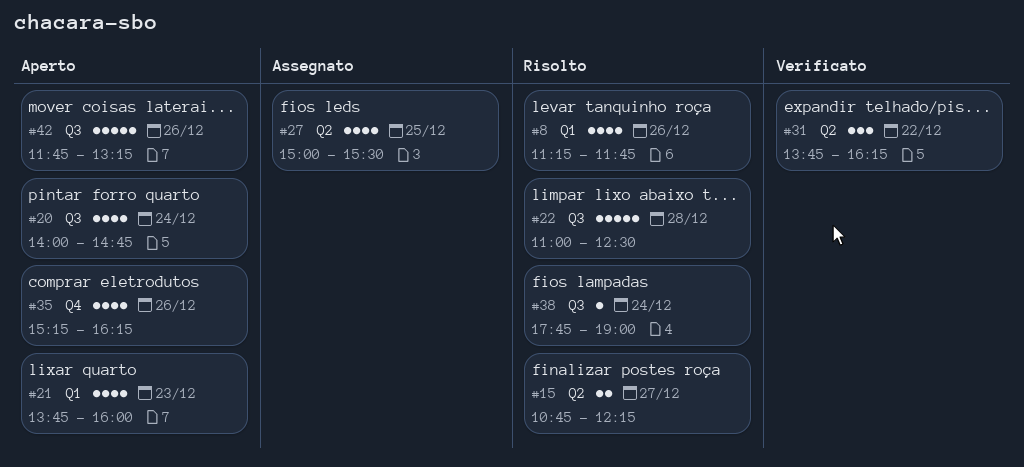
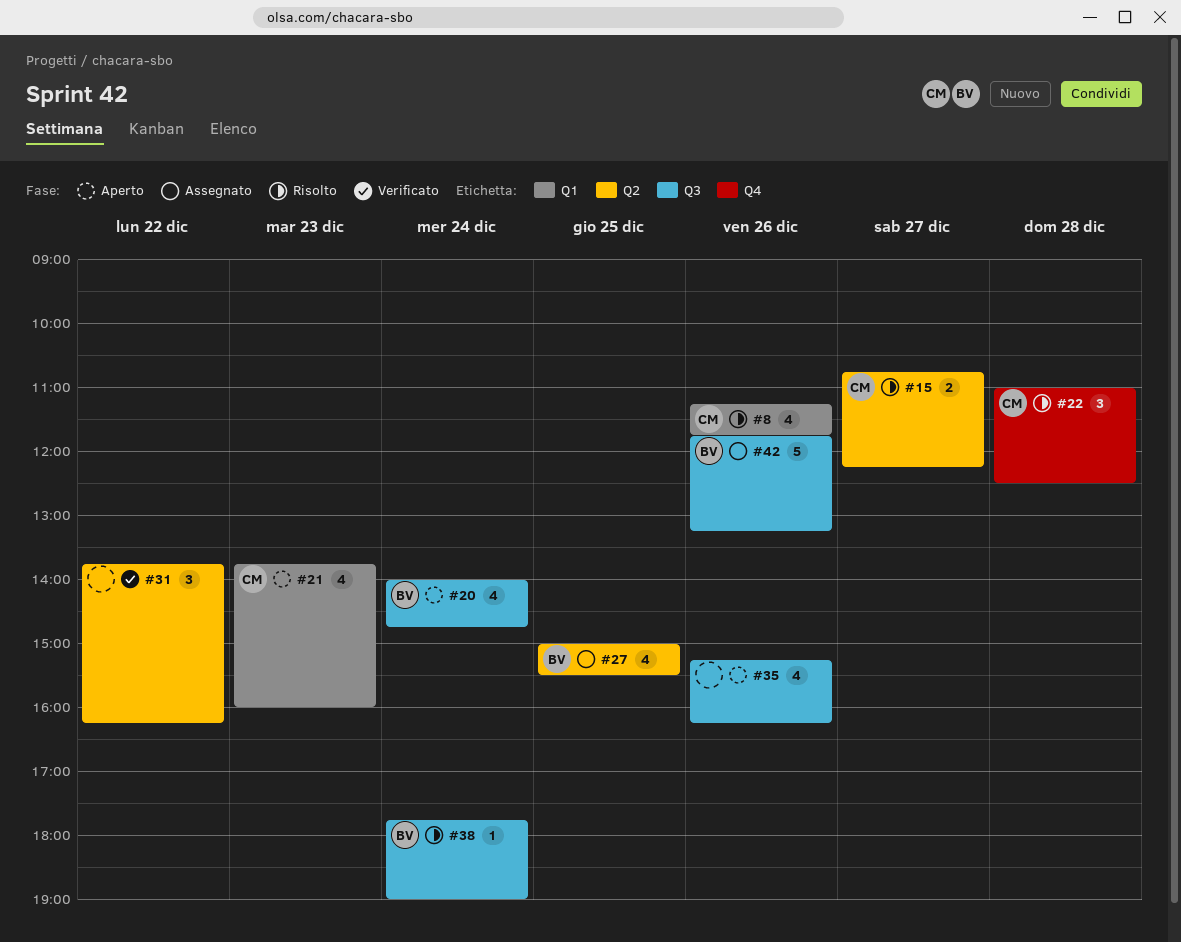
#22, label: Q3 -> Q4
#22, estimate: 5 -> 3
#35, label: Q4 -> Q3
#42, status: Aperto -> Assegnato

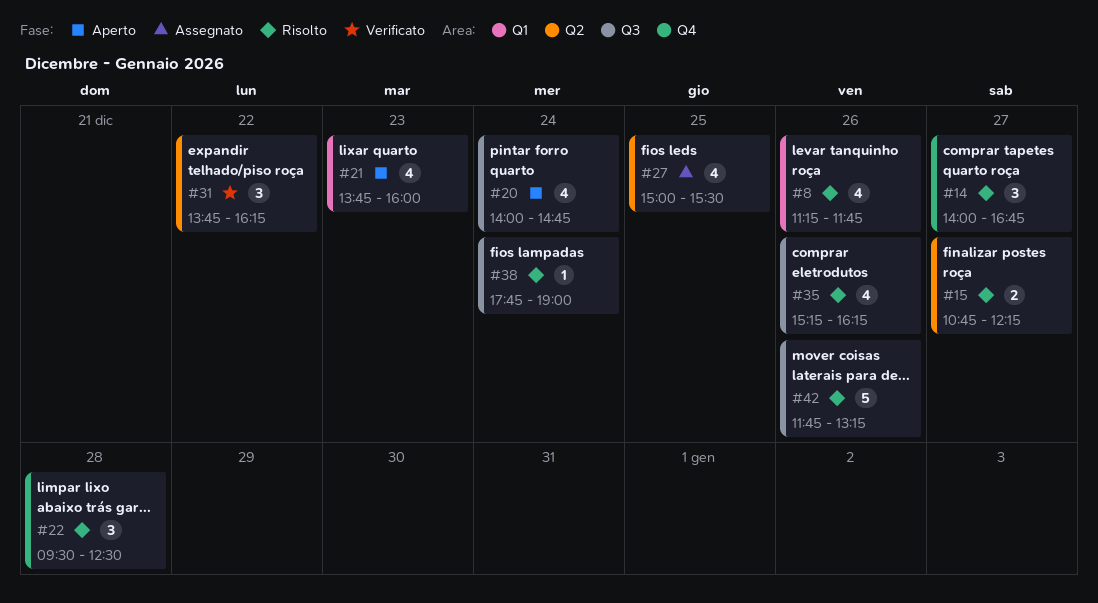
#14: none -> present
#22, begins: 11:00 -> 09:30
#35, status: Aperto -> Risolto
#42, status: Assegnato -> Risolto

